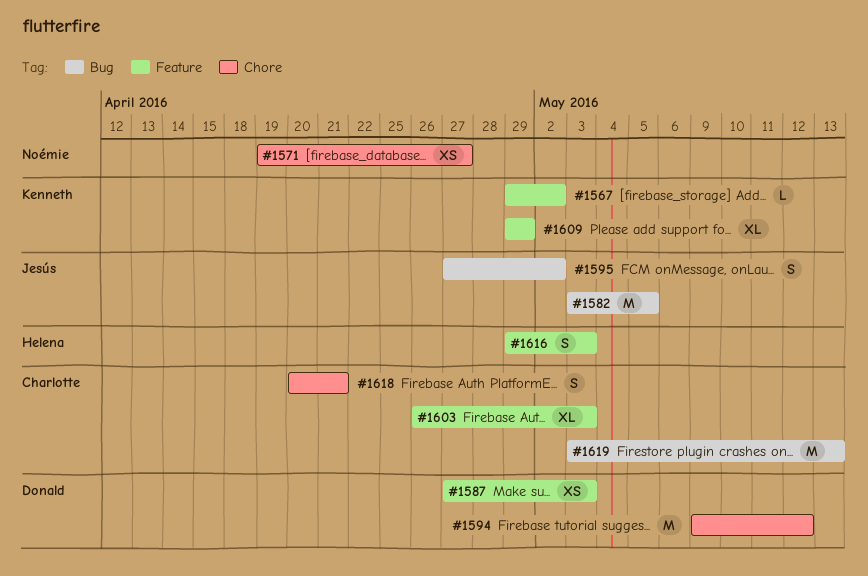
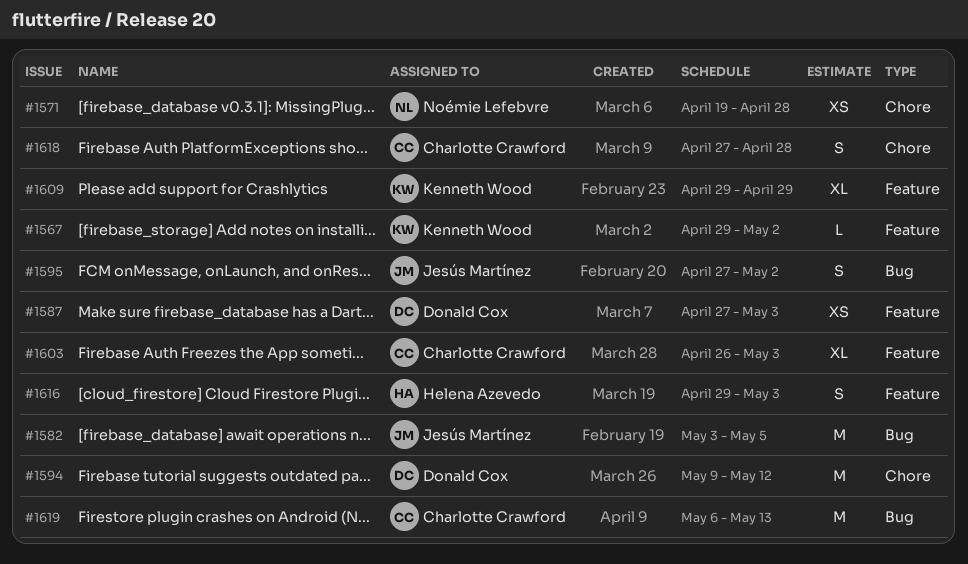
#1571, due: Apr 27 -> Apr 28
#1618, start: Apr 20 -> Apr 27
#1618, due: Apr 21 -> Apr 28
#1619, start: May 3 -> May 6

